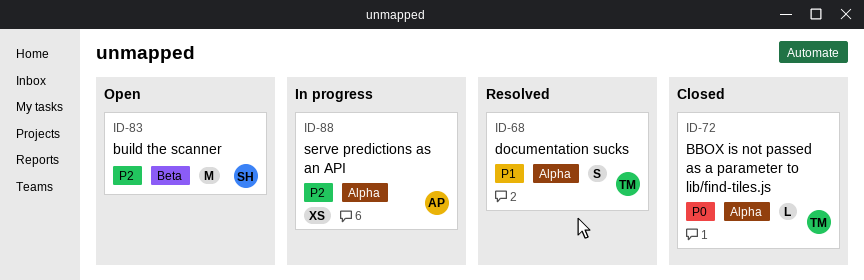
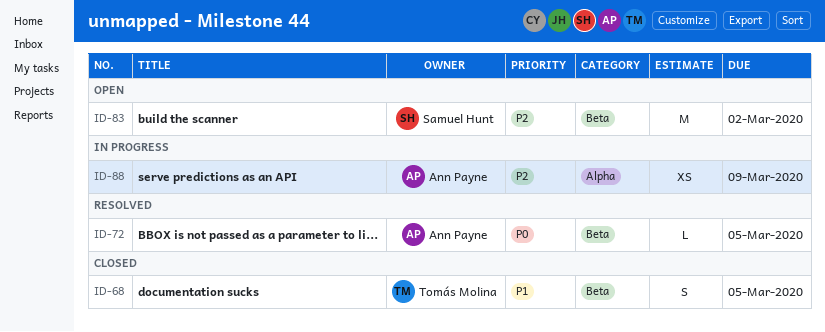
ID-68, status: Resolved -> Closed
ID-68, label: Alpha -> Beta
ID-72, status: Closed -> Resolved
ID-72, owner: Tomás Molina -> Ann Payne
ID-72, label: Alpha -> Beta

